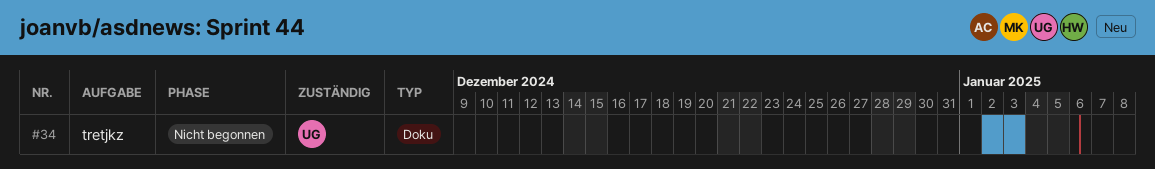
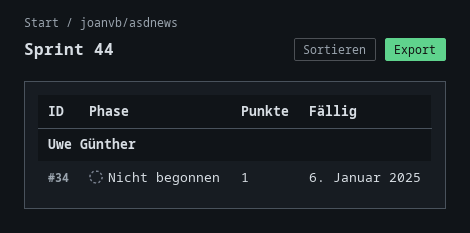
#34, due: Jan 3 -> Jan 6

